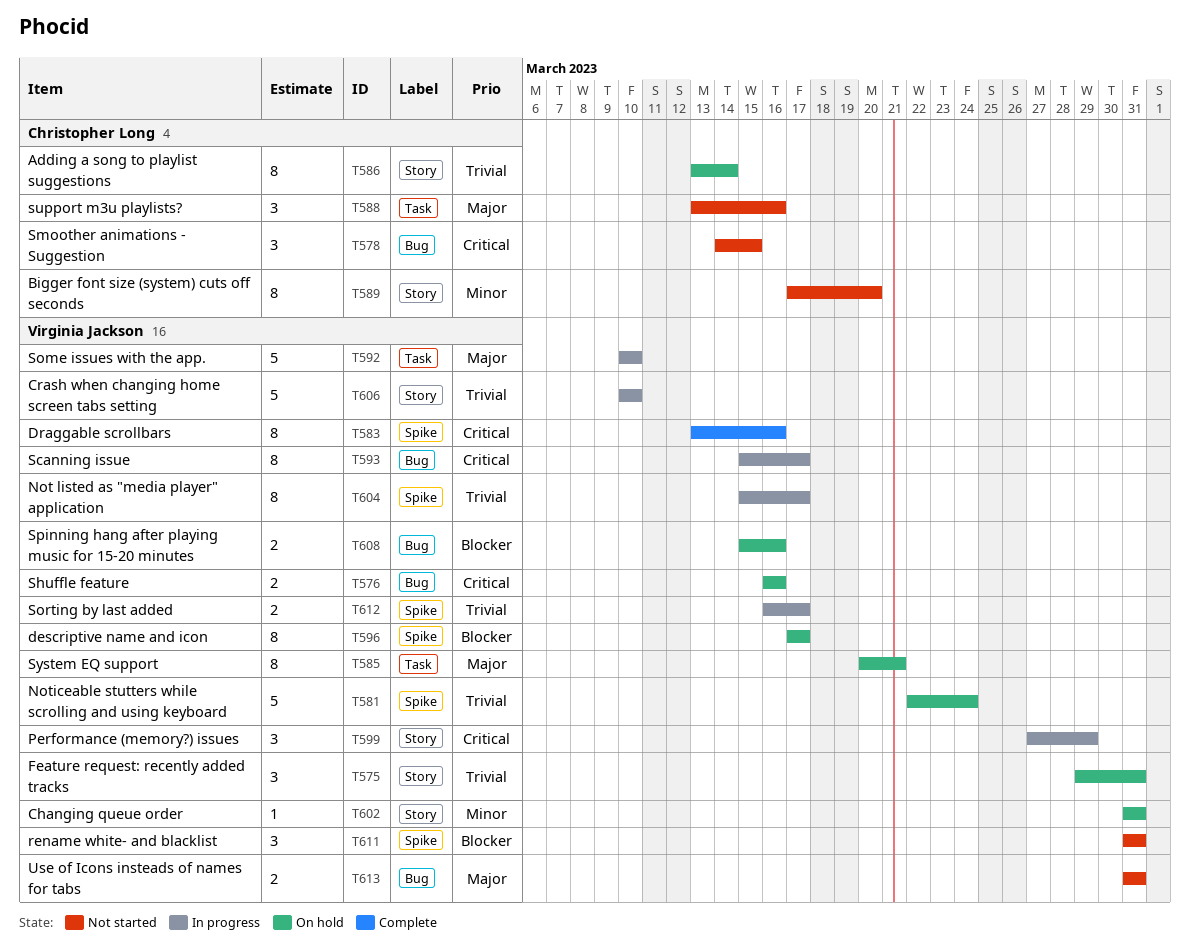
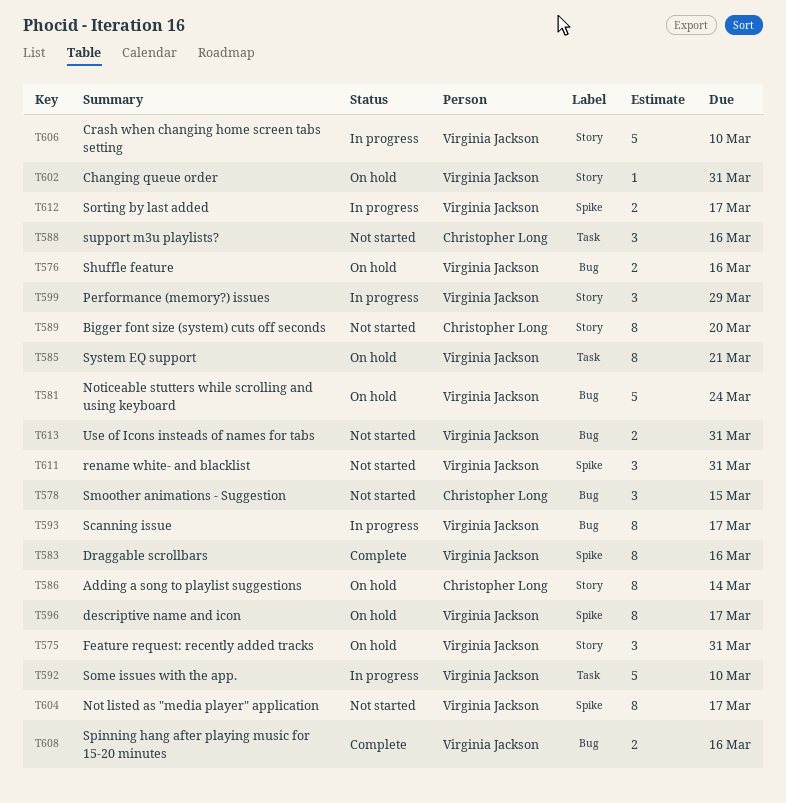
T581, label: Spike -> Bug
T604, status: In progress -> Not started
T608, status: On hold -> Complete

